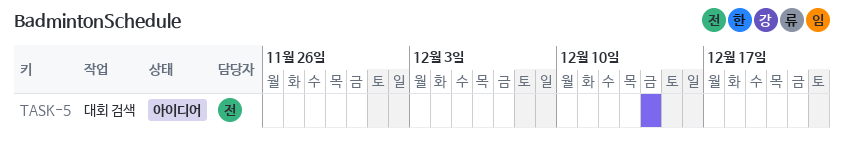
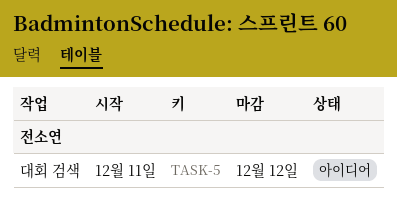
TASK-5, start: Dec 14 -> Dec 11
TASK-5, due: Dec 14 -> Dec 12

